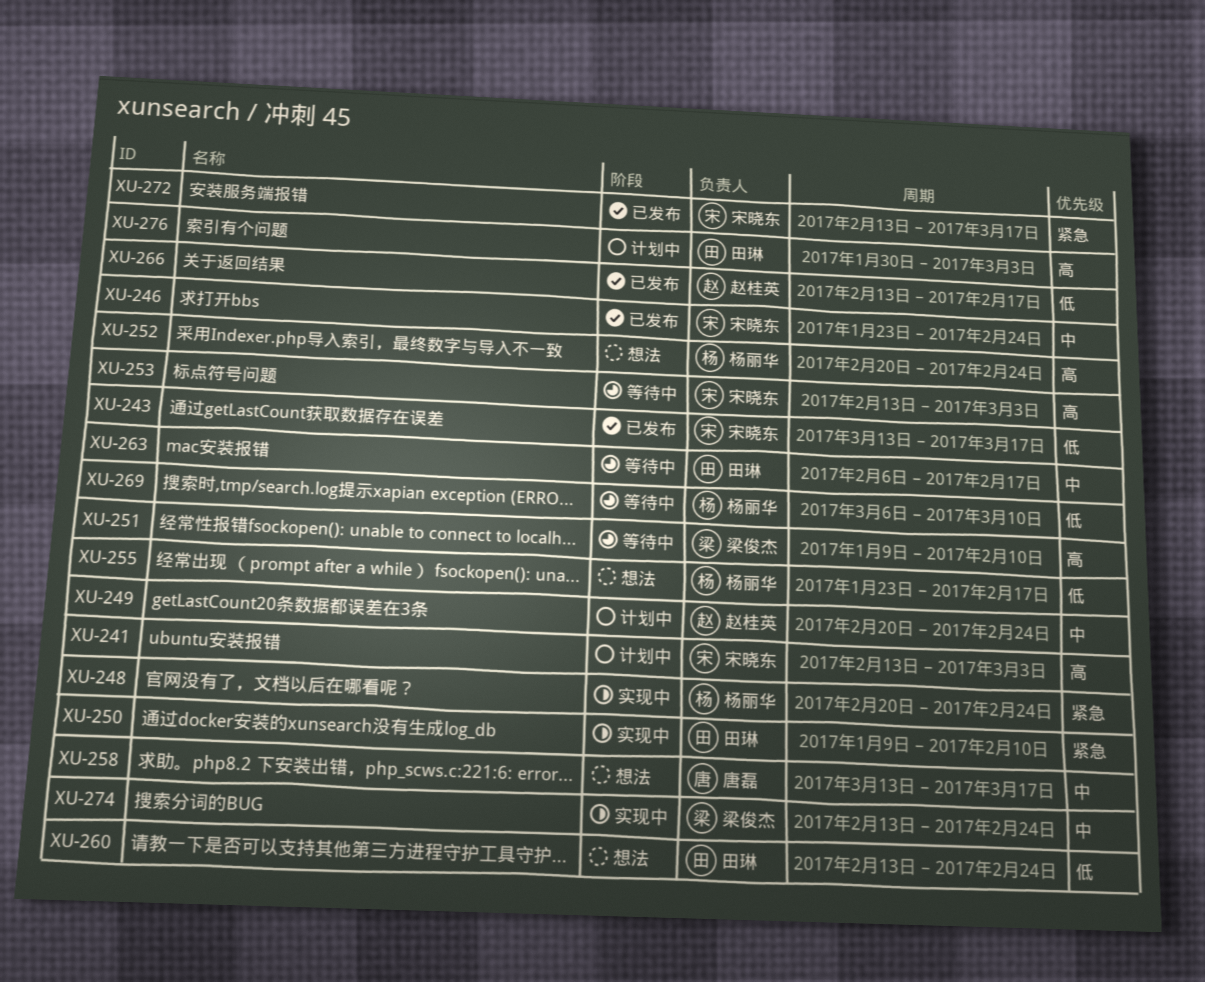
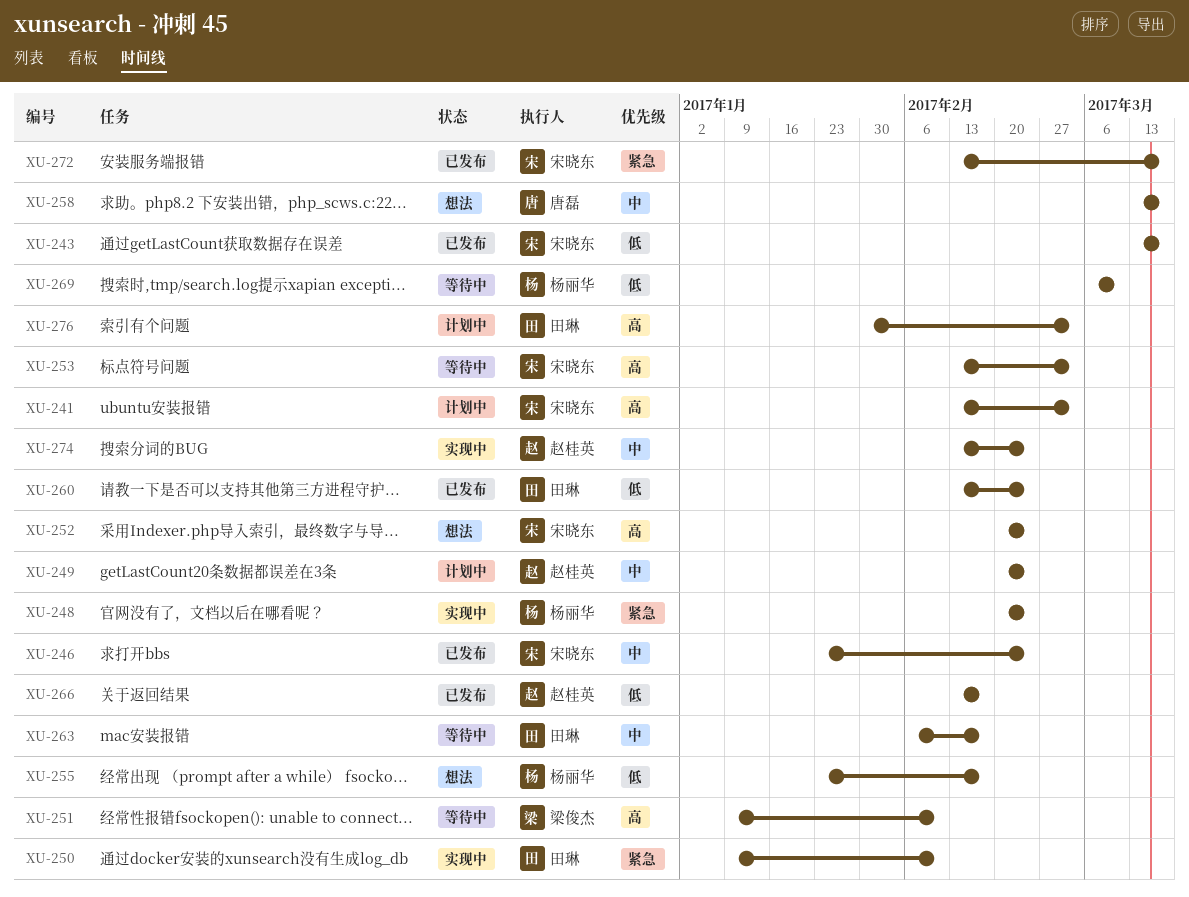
XU-252, owner: 杨丽华 -> 宋晓东
XU-260, status: 想法 -> 已发布
XU-274, owner: 梁俊杰 -> 赵桂英

